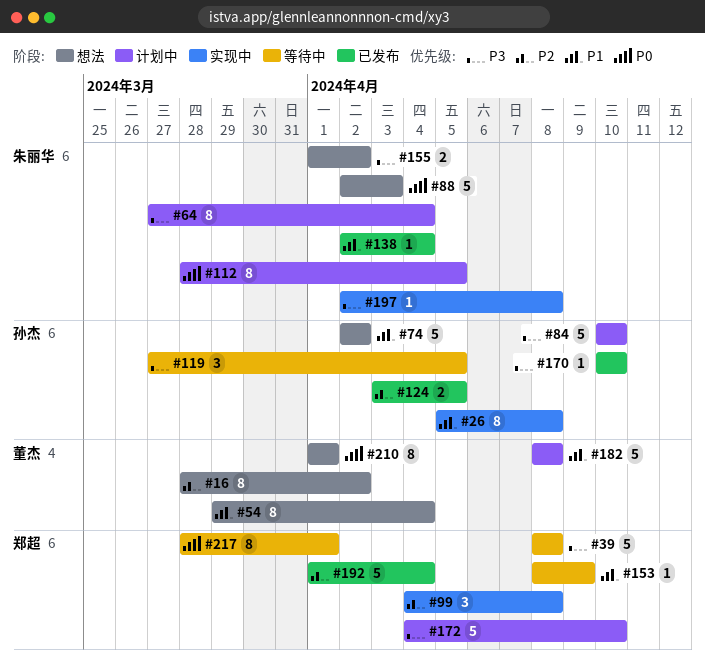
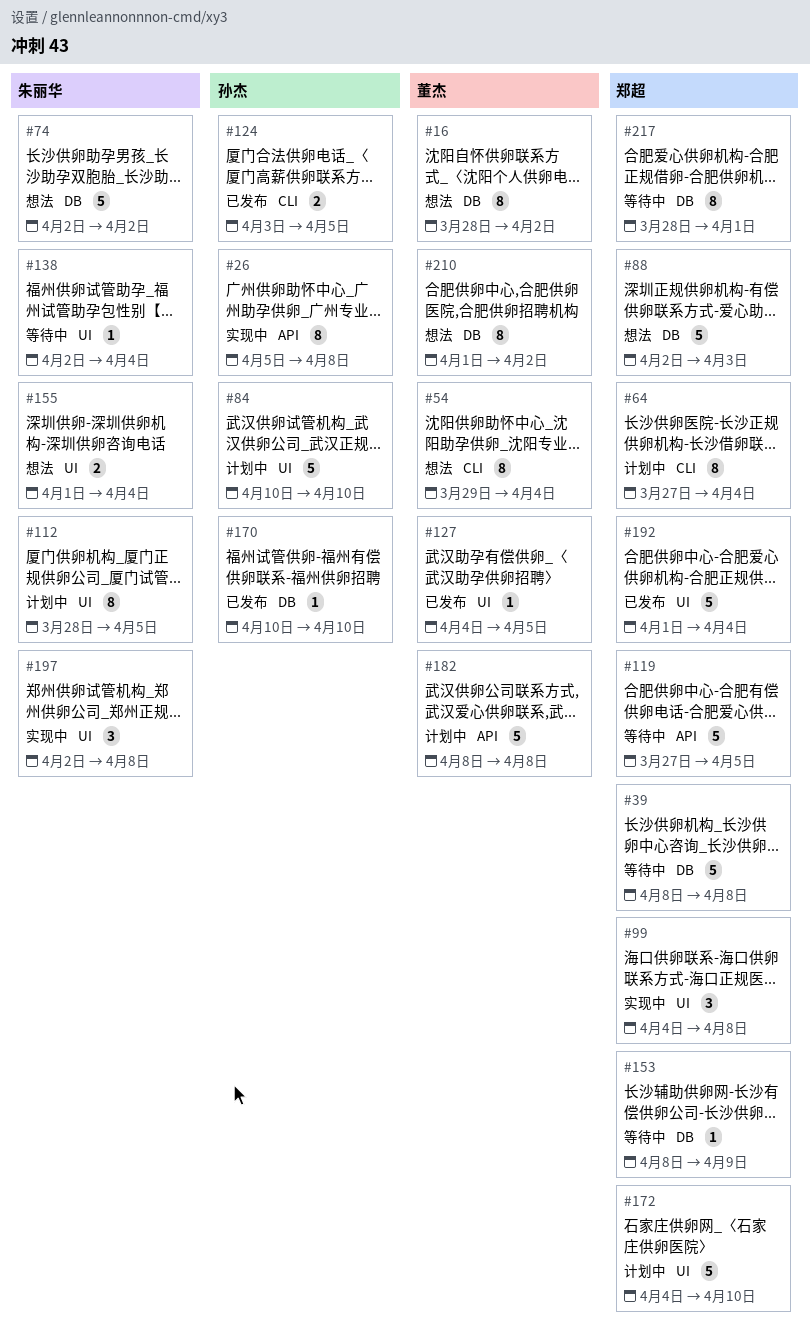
#64, owner: 朱丽华 -> 郑超
#74, owner: 孙杰 -> 朱丽华
#88, owner: 朱丽华 -> 郑超
#119, owner: 孙杰 -> 郑超
#119, estimate: 3 -> 5
#127: none -> present
#138, status: 已发布 -> 等待中
#155, due: Apr 2 -> Apr 4
#197, estimate: 1 -> 3
#210, due: Apr 1 -> Apr 2

